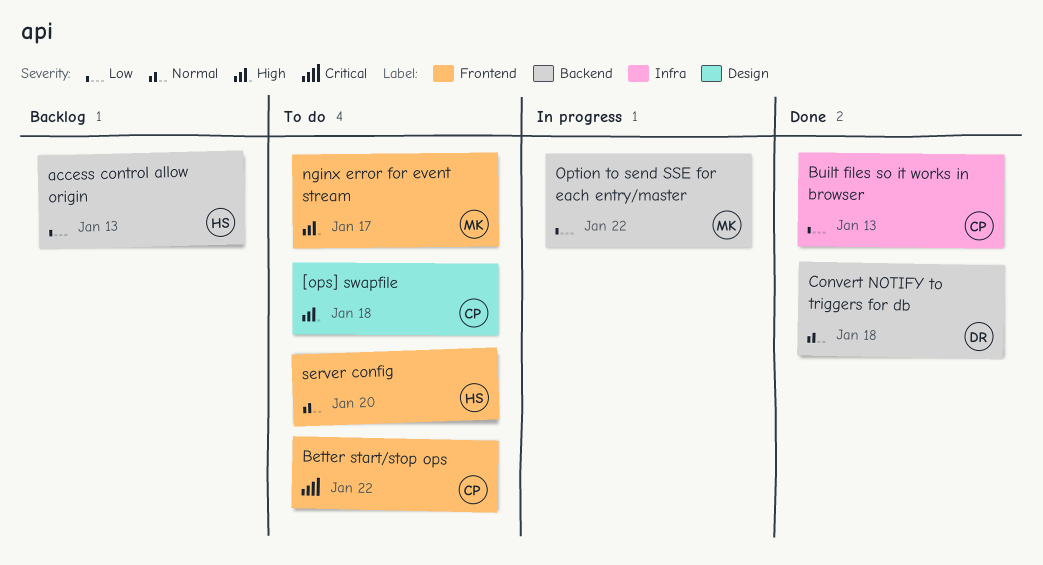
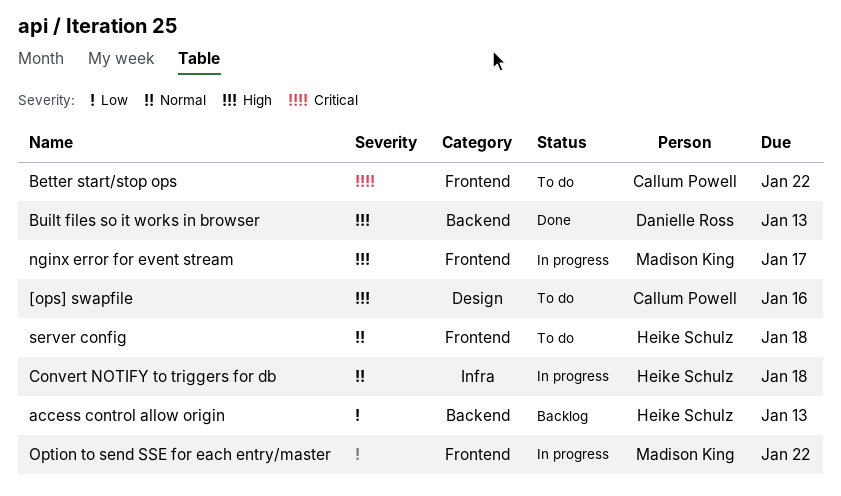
[ops] swapfile, due: Jan 18 -> Jan 16
Built files so it works in browser, owner: Callum Powell -> Danielle Ross
Built files so it works in browser, priority: Low -> High
Built files so it works in browser, label: Infra -> Backend
Convert NOTIFY to triggers for db, status: Done -> In progress
Convert NOTIFY to triggers for db, owner: Danielle Ross -> Heike Schulz
Convert NOTIFY to triggers for db, label: Backend -> Infra
nginx error for event stream, status: To do -> In progress
Option to send SSE for each entry/master, label: Backend -> Frontend
server config, due: Jan 20 -> Jan 18

